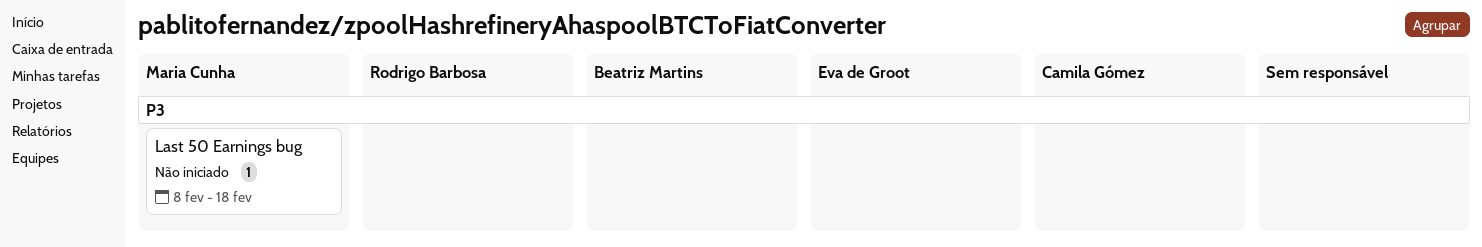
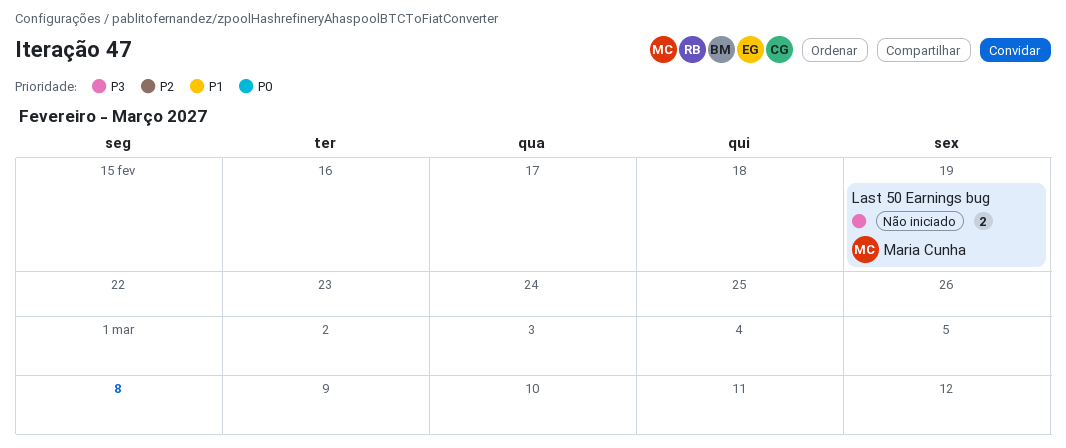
Last 50 Earnings bug, estimate: 1 -> 2
Last 50 Earnings bug, due: Feb 18 -> Feb 19

